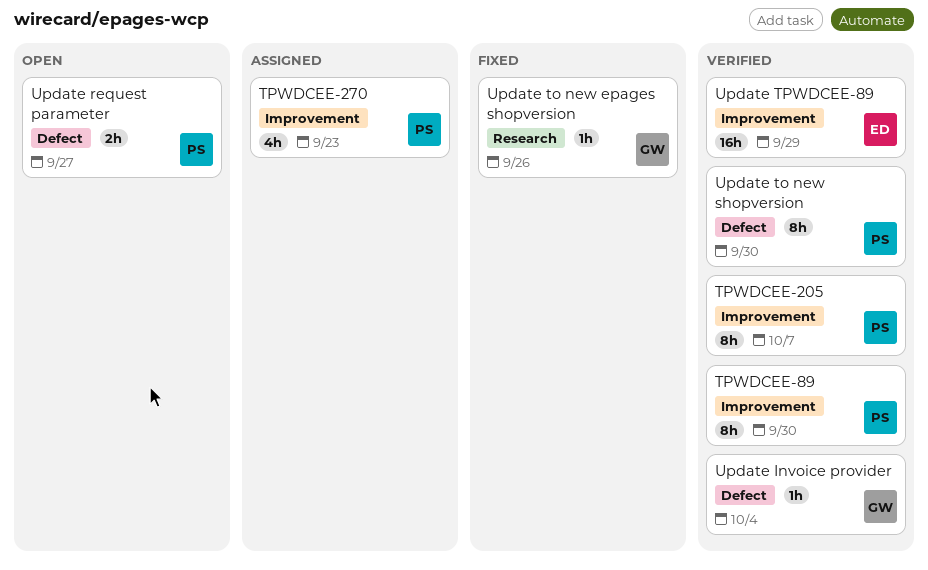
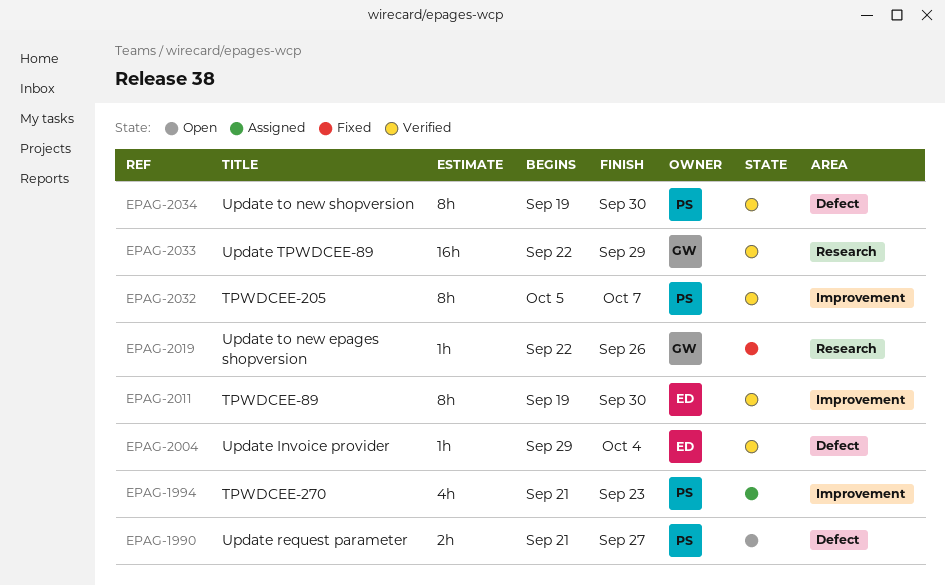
TPWDCEE-89, owner: PS -> ED
Update Invoice provider, owner: GW -> ED
Update TPWDCEE-89, owner: ED -> GW
Update TPWDCEE-89, label: Improvement -> Research

